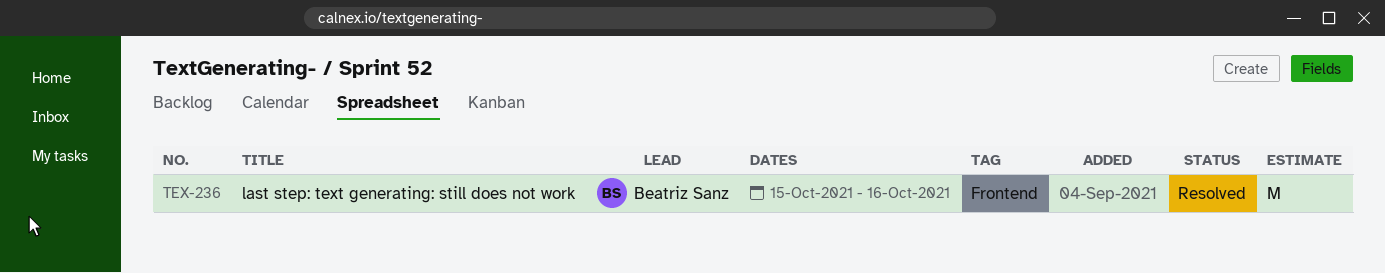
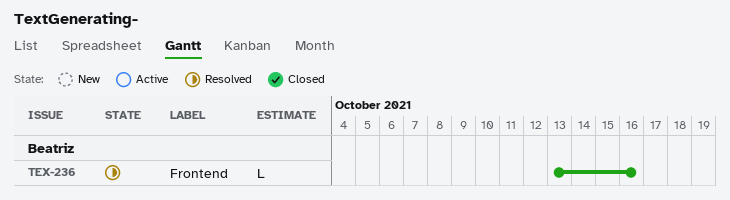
TEX-236, estimate: M -> L
TEX-236, start: Oct 15 -> Oct 13

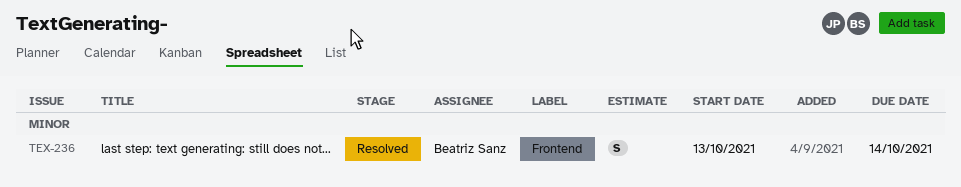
TEX-236, estimate: L -> S
TEX-236, due: Oct 16 -> Oct 14

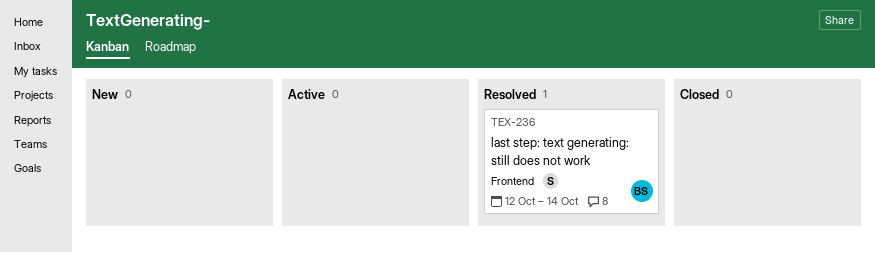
TEX-236, start: Oct 13 -> Oct 12

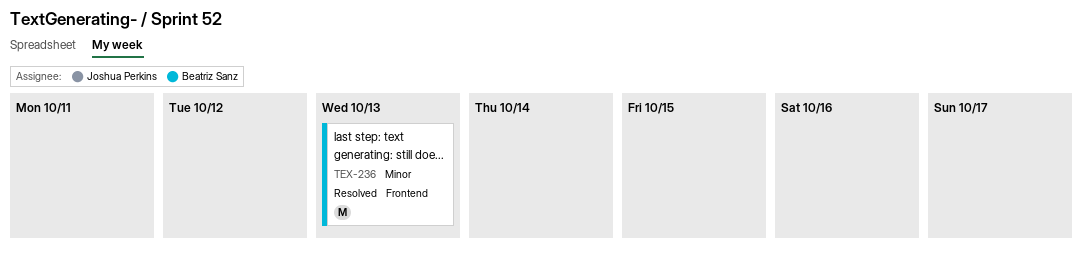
TEX-236, estimate: S -> M
TEX-236, due: Oct 14 -> Oct 13

